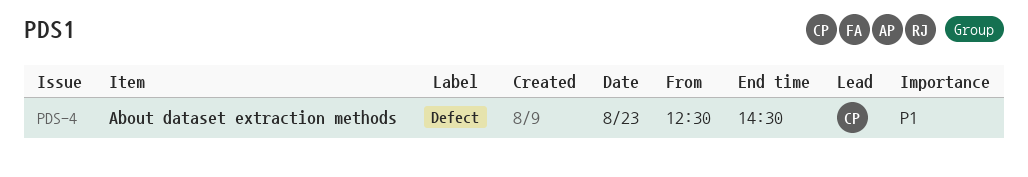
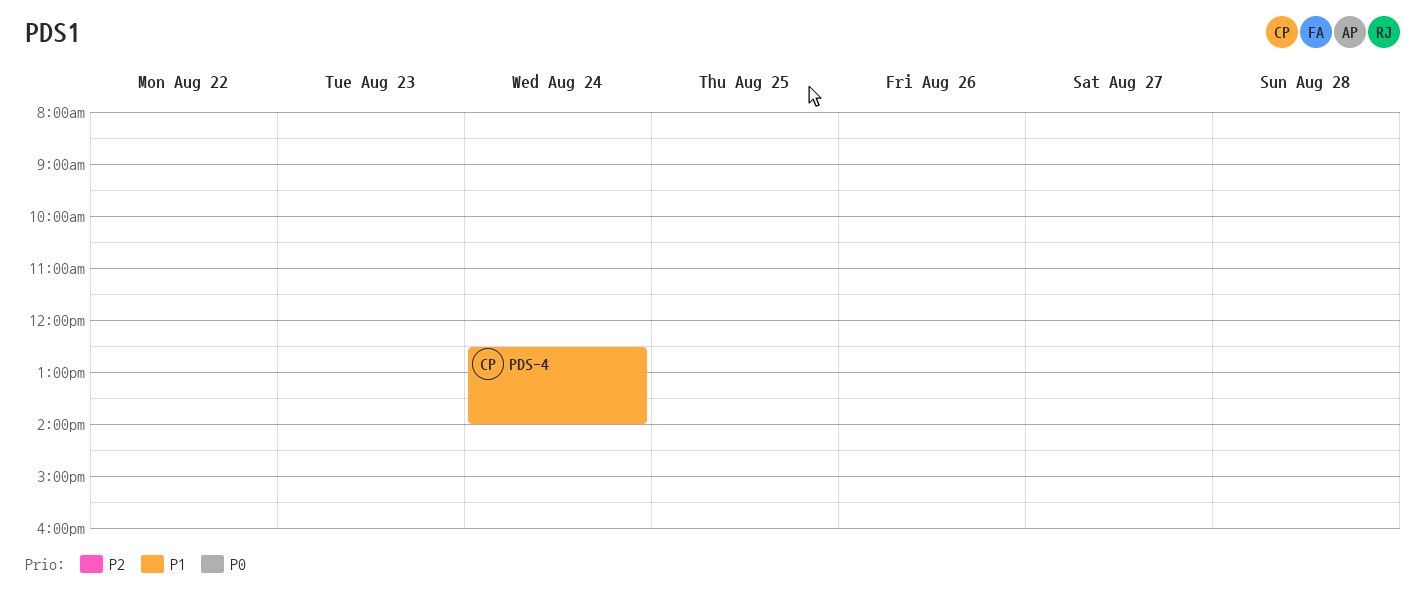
PDS-4, day: Aug 23 -> Aug 24
PDS-4, ends: 14:30 -> 14:00

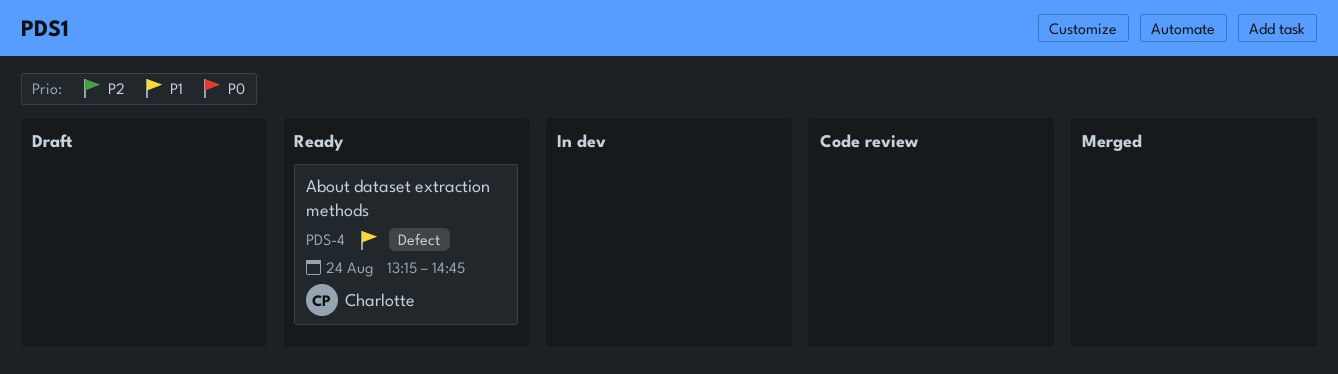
PDS-4, begins: 12:30 -> 13:15
PDS-4, ends: 14:00 -> 14:45

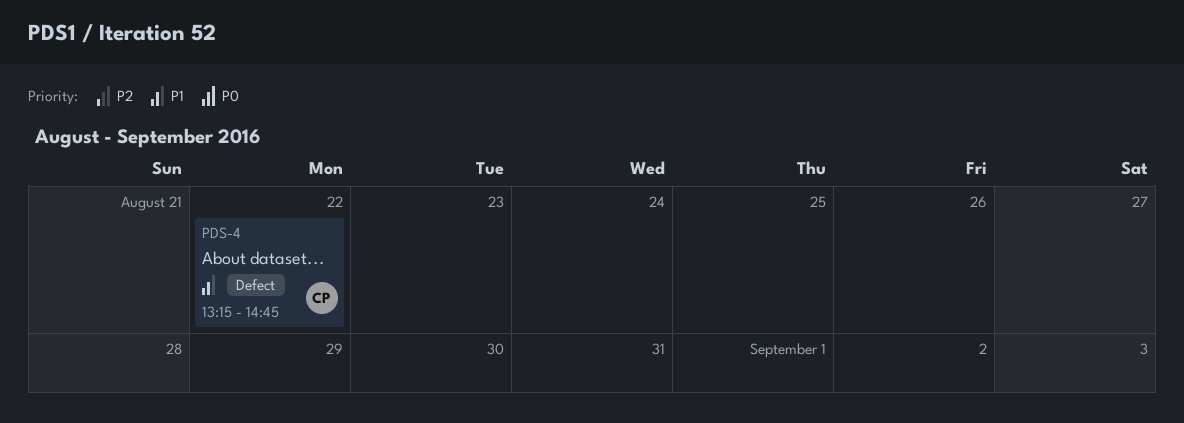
PDS-4, day: Aug 24 -> Aug 22

